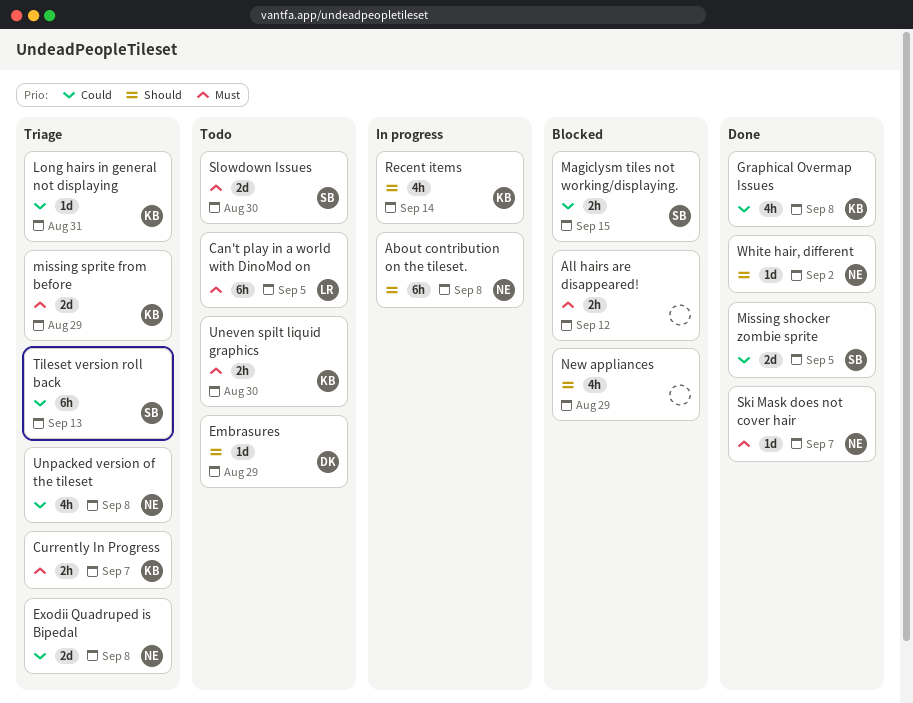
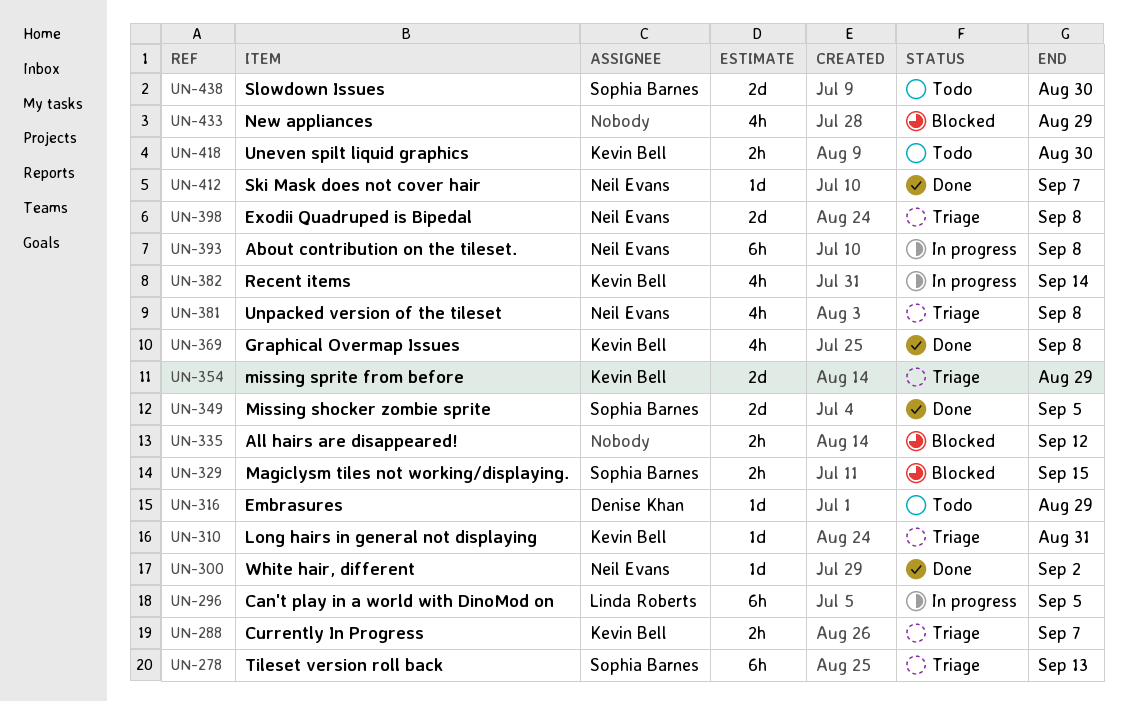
Can't play in a world with DinoMod on, status: Todo -> In progress

